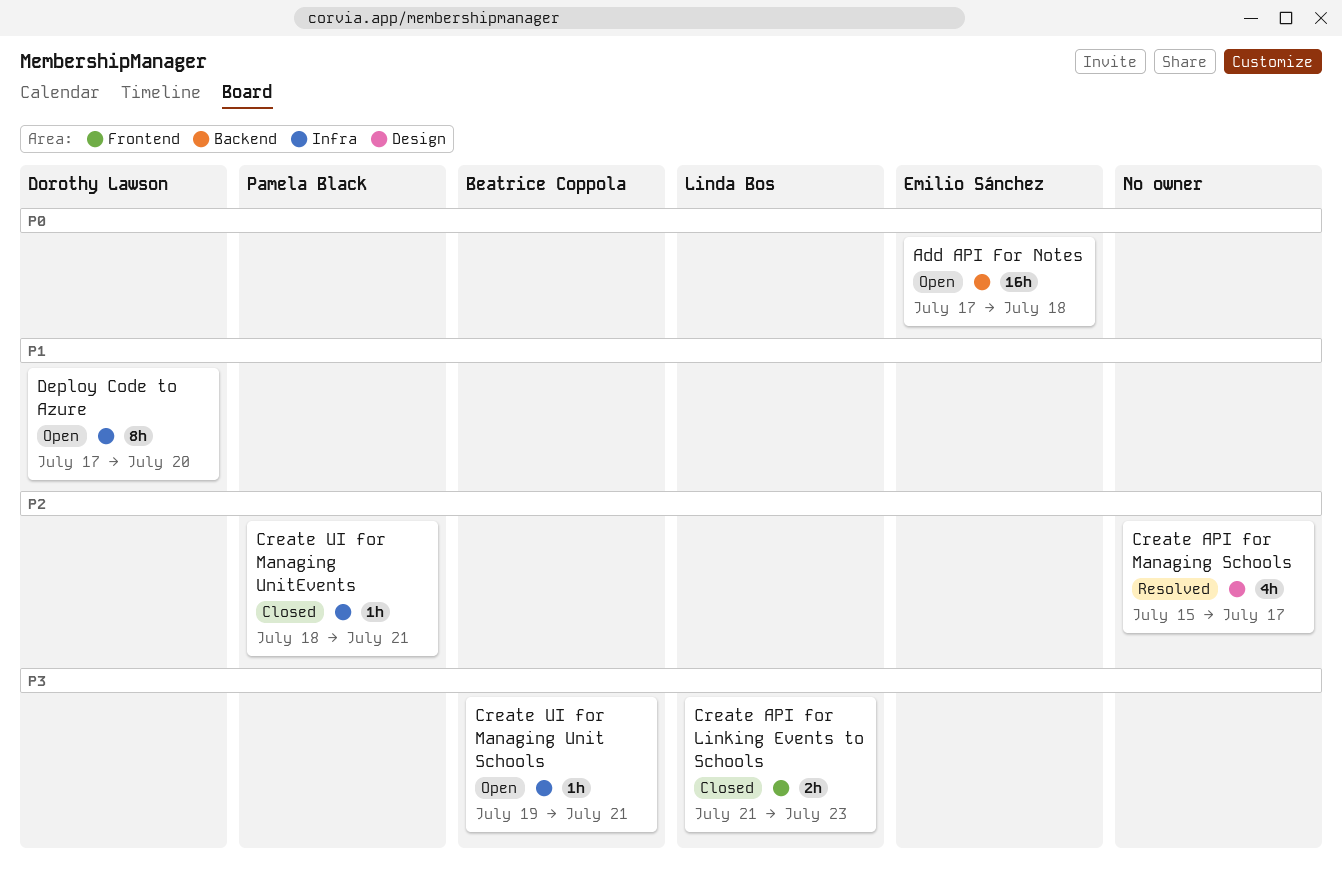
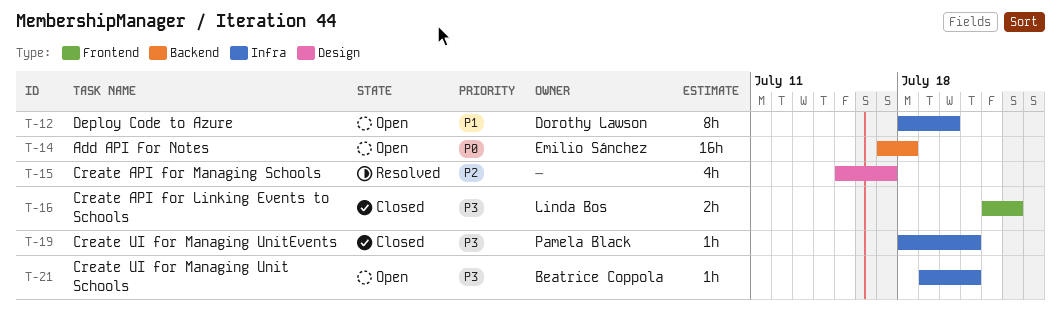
Create API for Linking Events to Schools, start: Jul 21 -> Jul 22
Create UI for Managing UnitEvents, priority: P2 -> P3
Deploy Code to Azure, start: Jul 17 -> Jul 18

